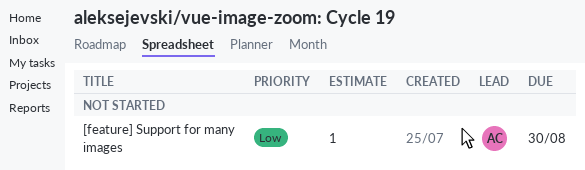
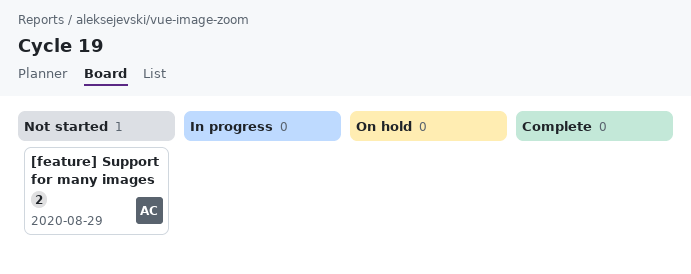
[feature] Support for many images, estimate: 1 -> 2
[feature] Support for many images, due: Aug 30 -> Aug 29

